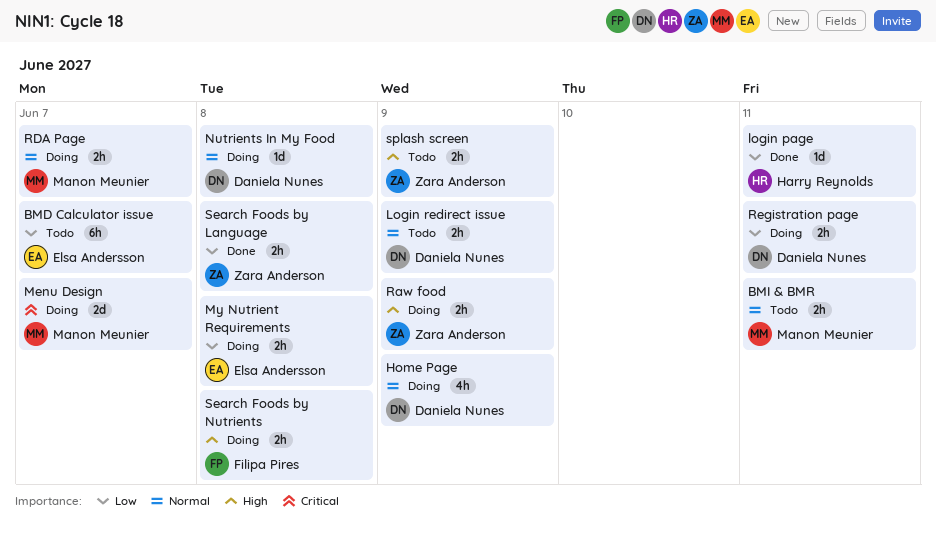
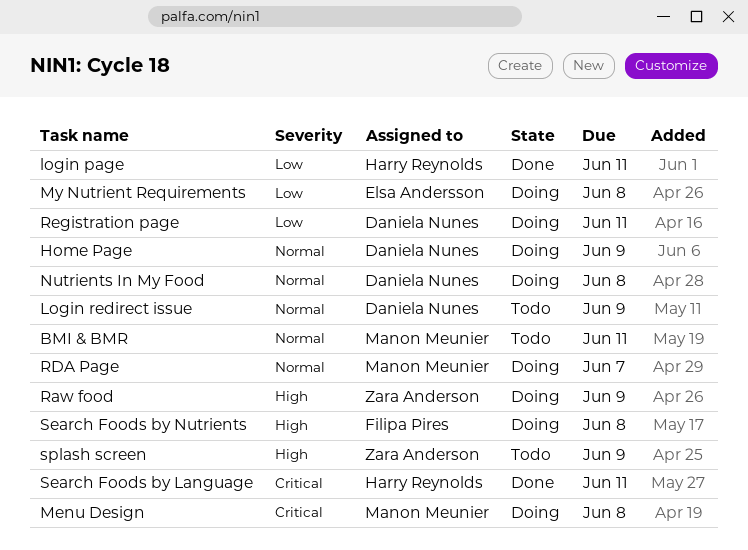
BMD Calculator issue: present -> none
Menu Design, due: Jun 7 -> Jun 8
Search Foods by Language, owner: Zara Anderson -> Harry Reynolds
Search Foods by Language, priority: Low -> Critical
Search Foods by Language, due: Jun 8 -> Jun 11

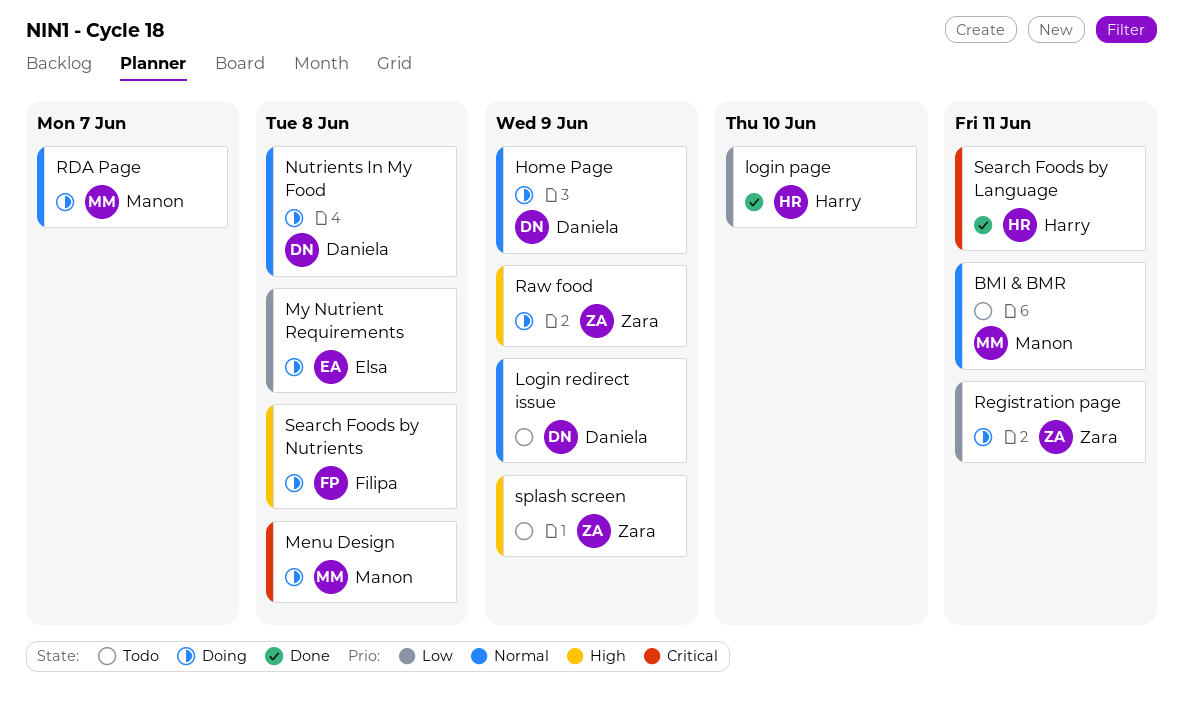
login page, due: Jun 11 -> Jun 10
Registration page, owner: Daniela Nunes -> Zara Anderson

